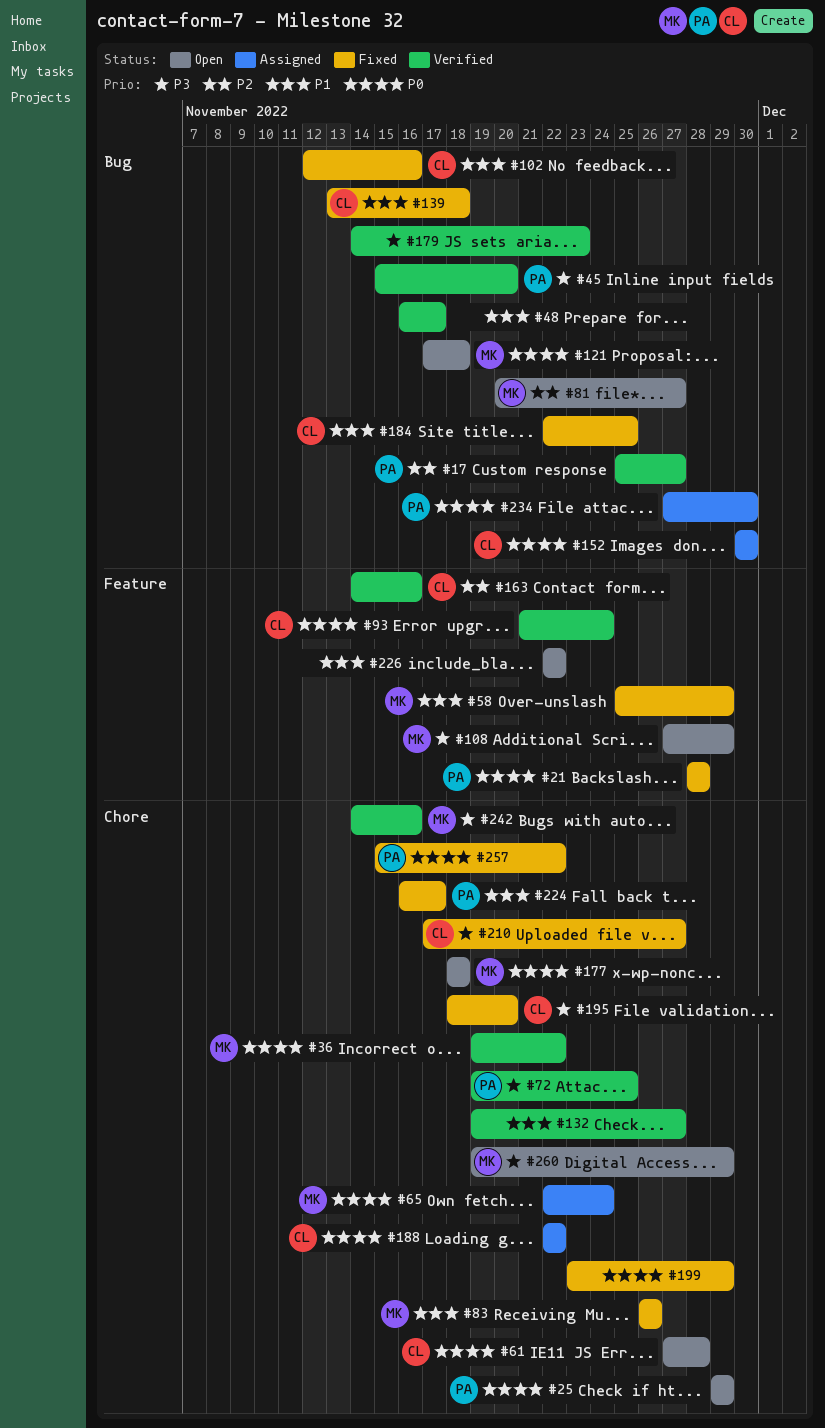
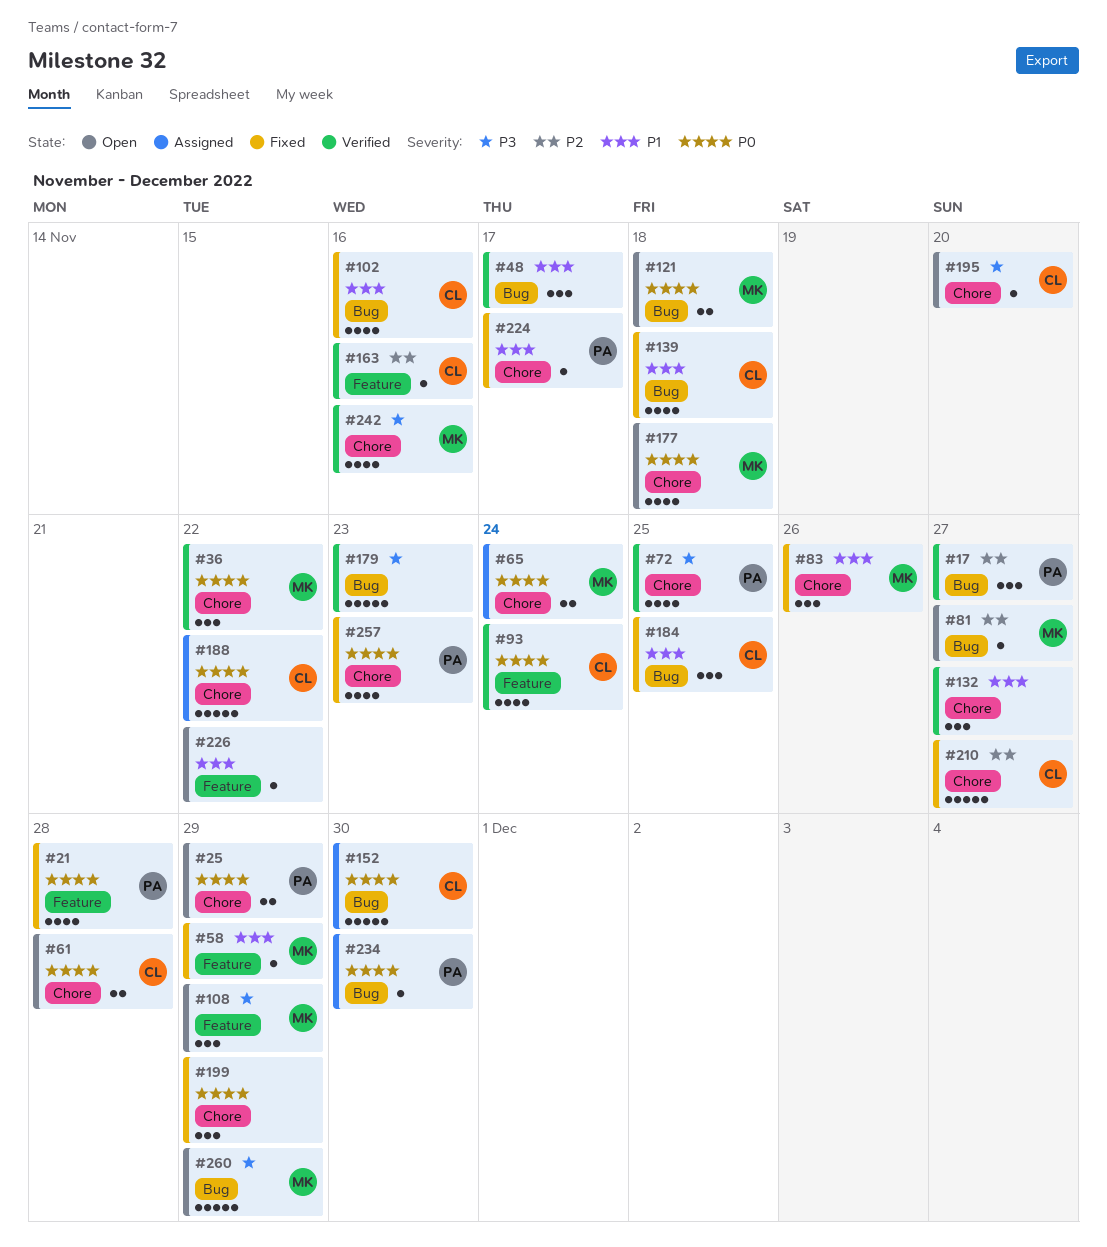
#45: present -> none
#195, status: Fixed -> Open
#210, priority: P3 -> P2
#257, due: Nov 22 -> Nov 23
#260, label: Chore -> Bug

